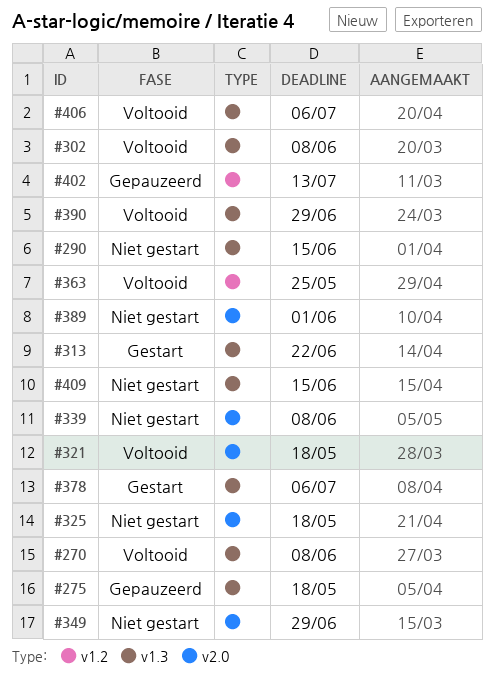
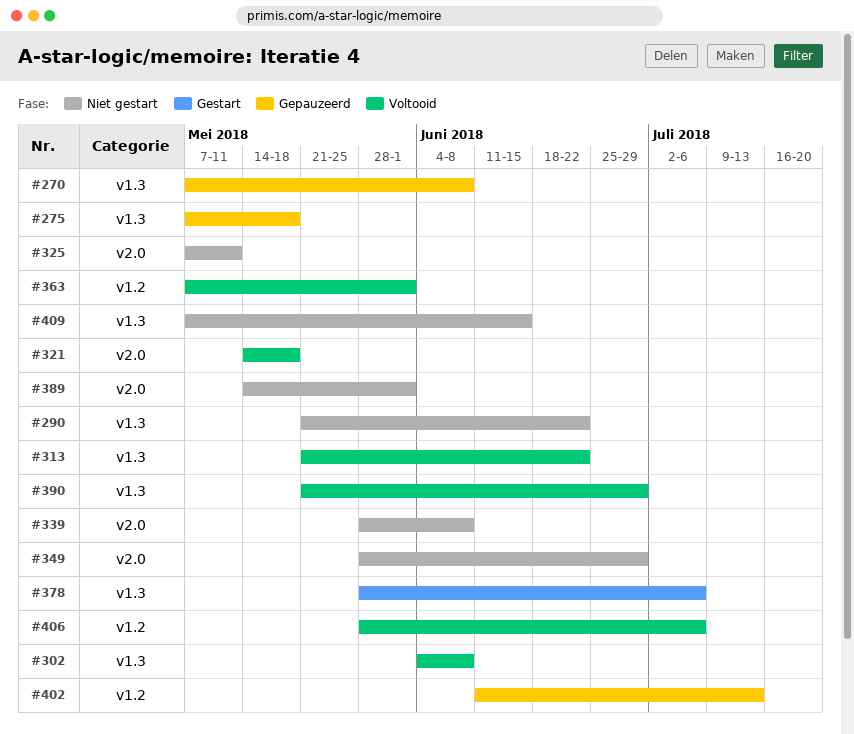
#270, status: Voltooid -> Gepauzeerd
#290, due: Jun 15 -> Jun 22
#313, status: Gestart -> Voltooid
#325, due: May 18 -> May 11
#363, due: May 25 -> Jun 1
#406, label: v1.3 -> v1.2

